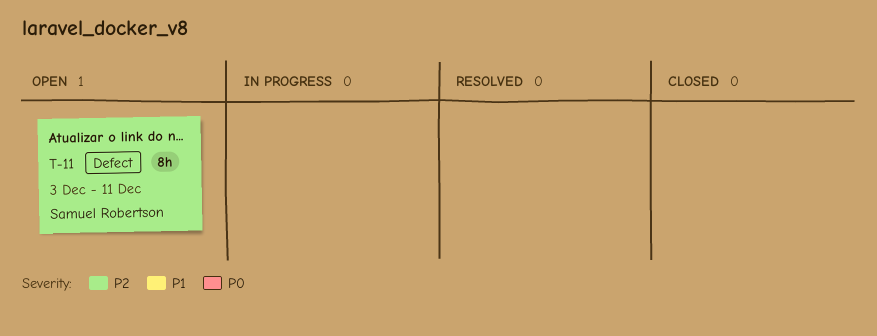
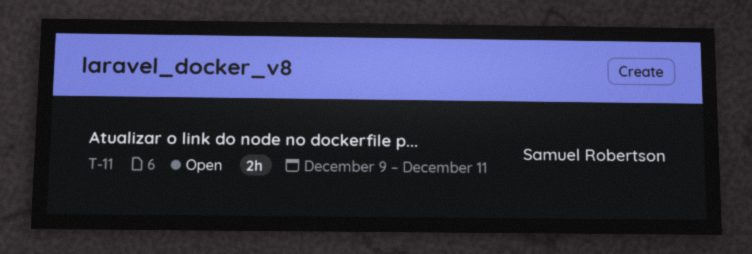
T-11, estimate: 8h -> 2h
T-11, start: Dec 3 -> Dec 9

